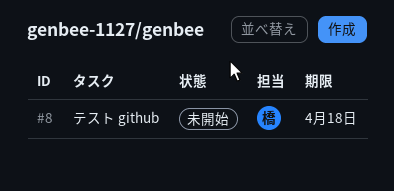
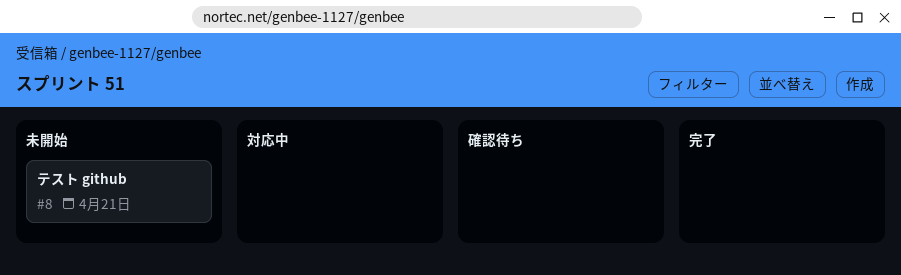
#8, due: Apr 18 -> Apr 21

